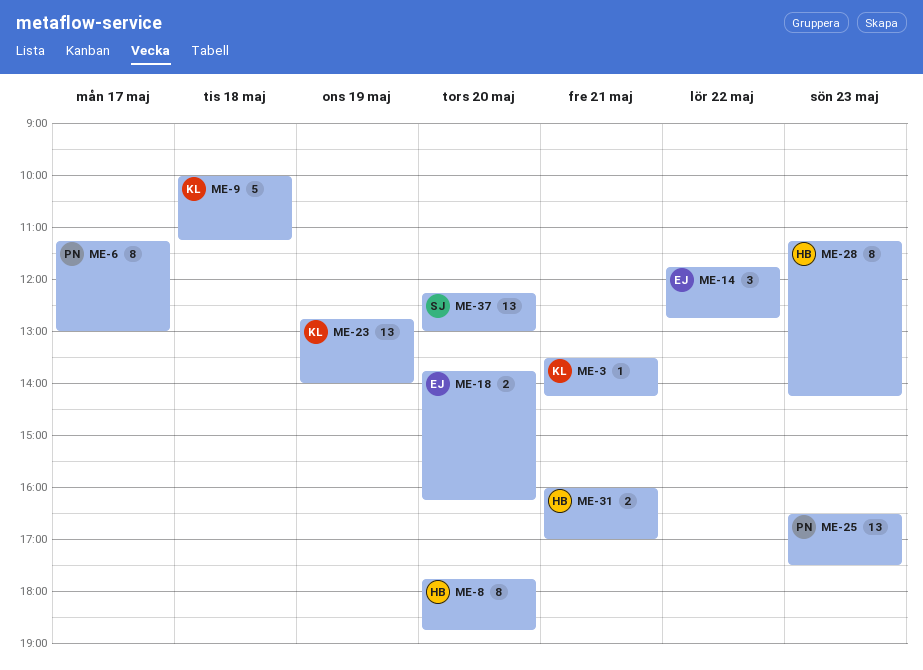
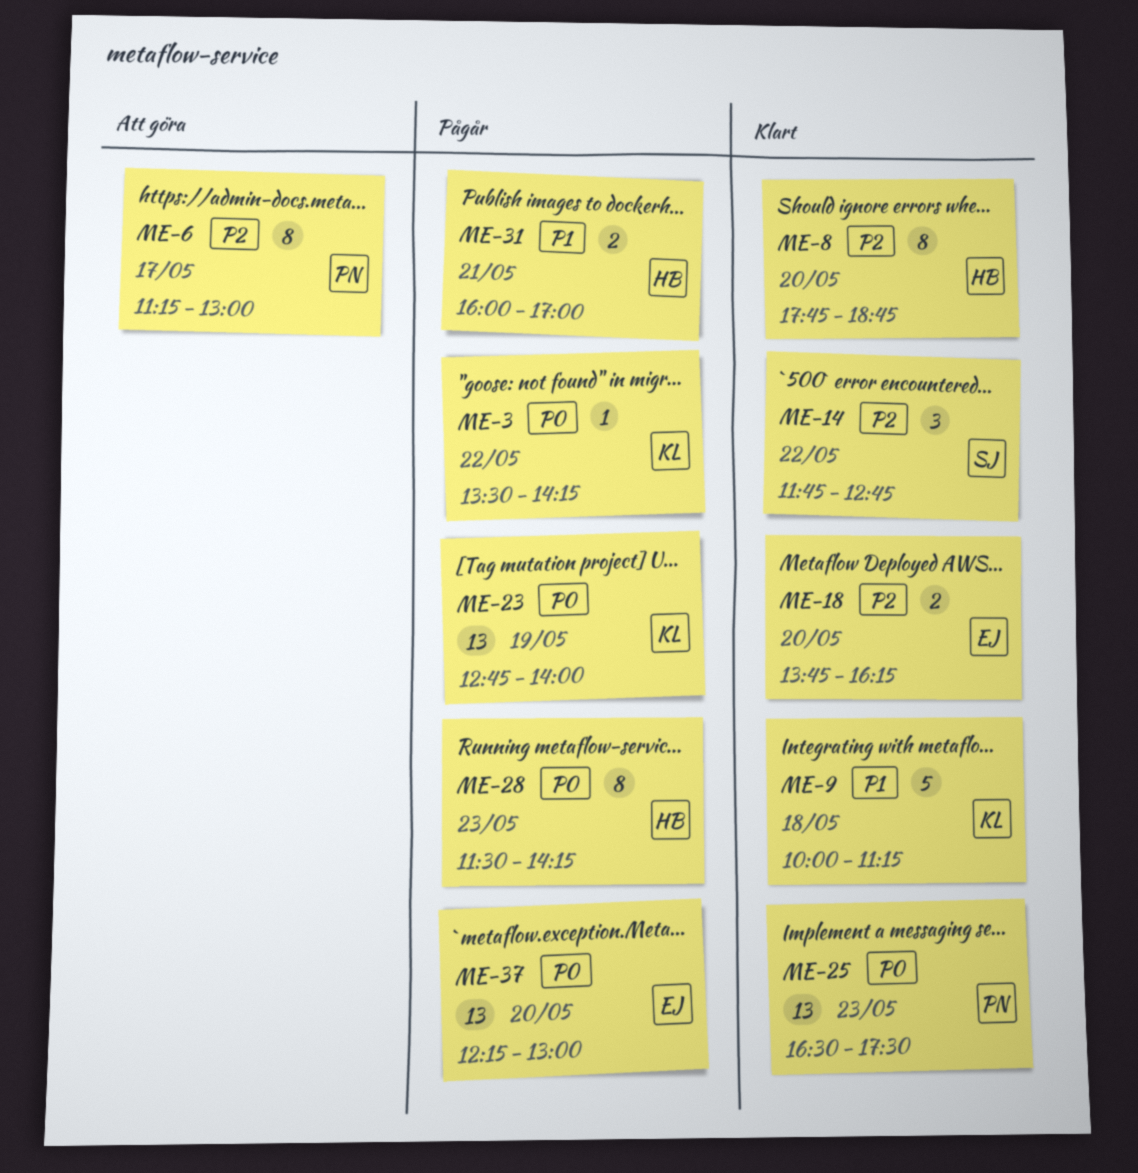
ME-3, day: May 21 -> May 22
ME-14, owner: EJ -> SJ
ME-28, begins: 11:15 -> 11:30
ME-37, owner: SJ -> EJ

